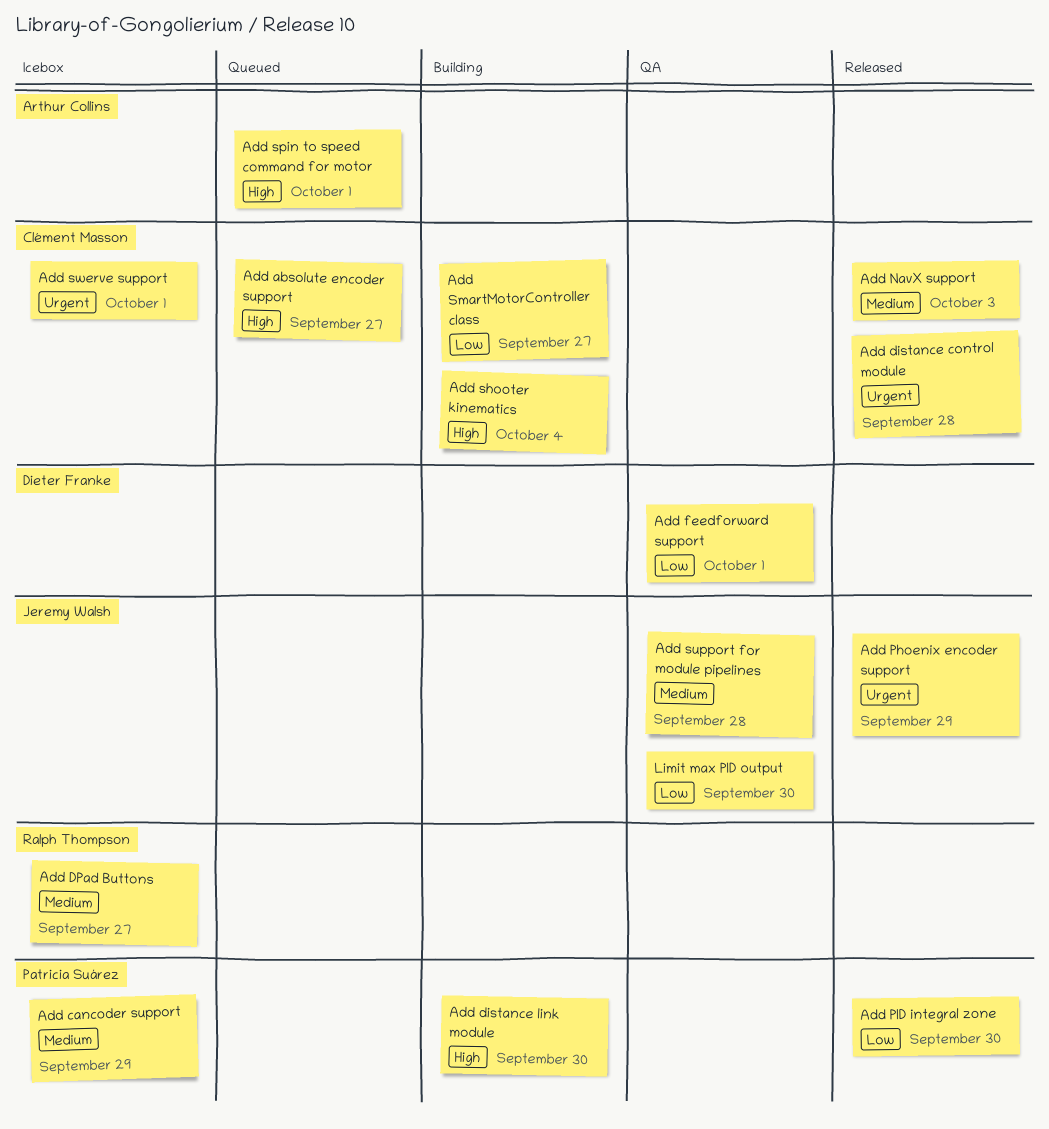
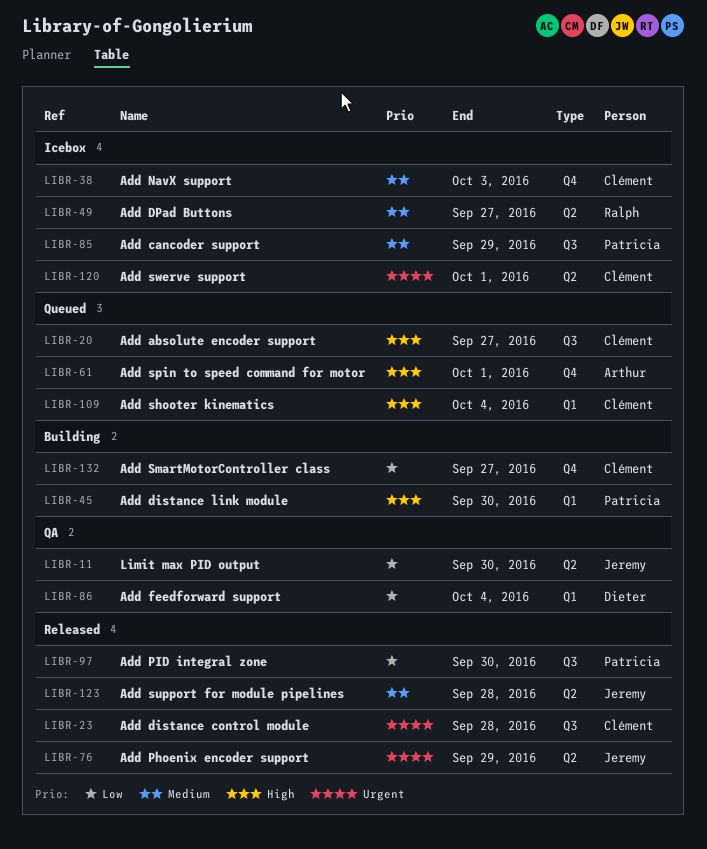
Add feedforward support, due: Oct 1 -> Oct 4
Add NavX support, status: Released -> Icebox
Add shooter kinematics, status: Building -> Queued
Add support for module pipelines, status: QA -> Released

